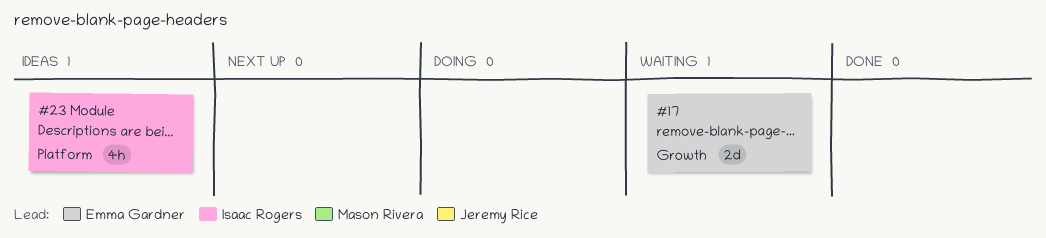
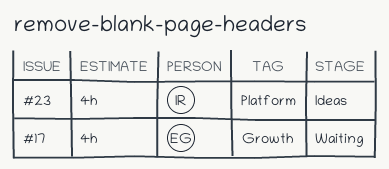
#17, estimate: 2d -> 4h

